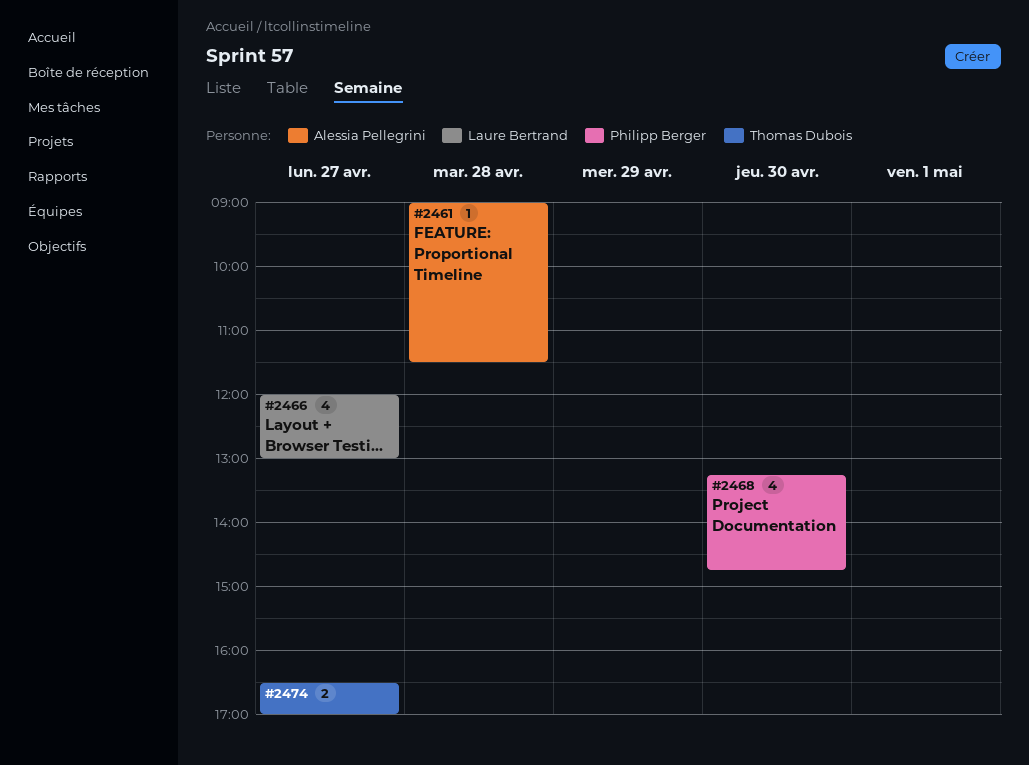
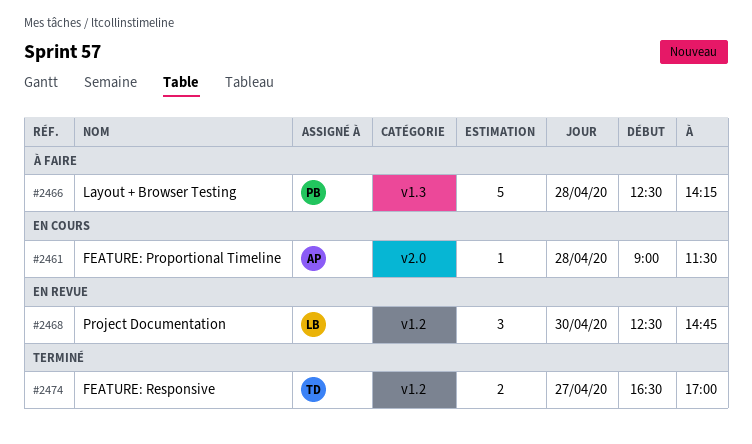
#2466, owner: Laure Bertrand -> Philipp Berger
#2466, estimate: 4 -> 5
#2466, day: Apr 27 -> Apr 28
#2466, begins: 12:00 -> 12:30
#2466, ends: 13:00 -> 14:15
#2468, owner: Philipp Berger -> Laure Bertrand
#2468, estimate: 4 -> 3
#2468, begins: 13:15 -> 12:30

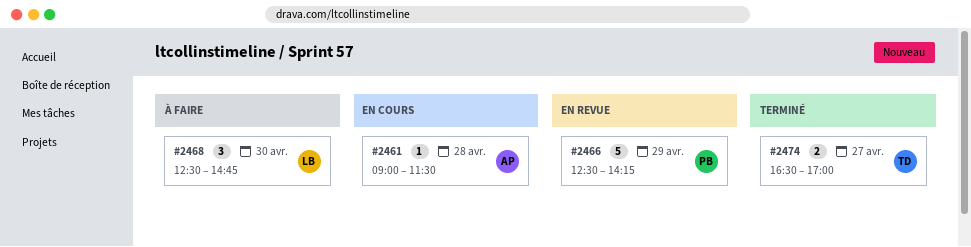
#2466, status: À faire -> En revue
#2466, day: Apr 28 -> Apr 29
#2468, status: En revue -> À faire

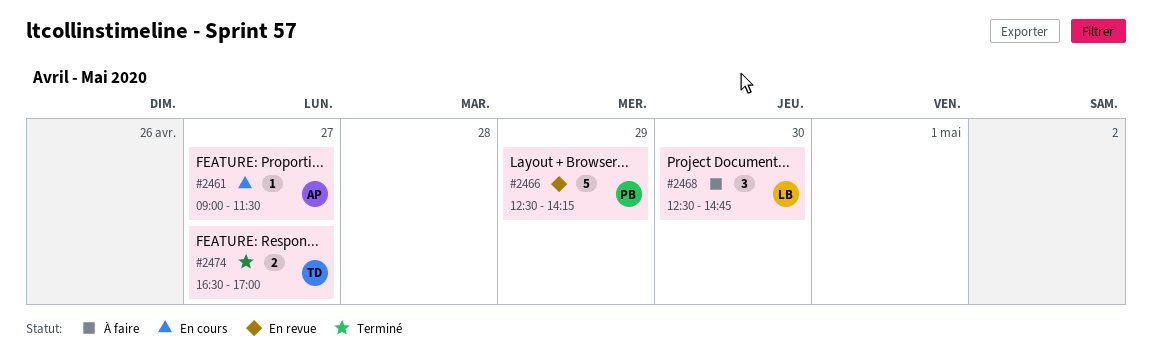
#2461, day: Apr 28 -> Apr 27

